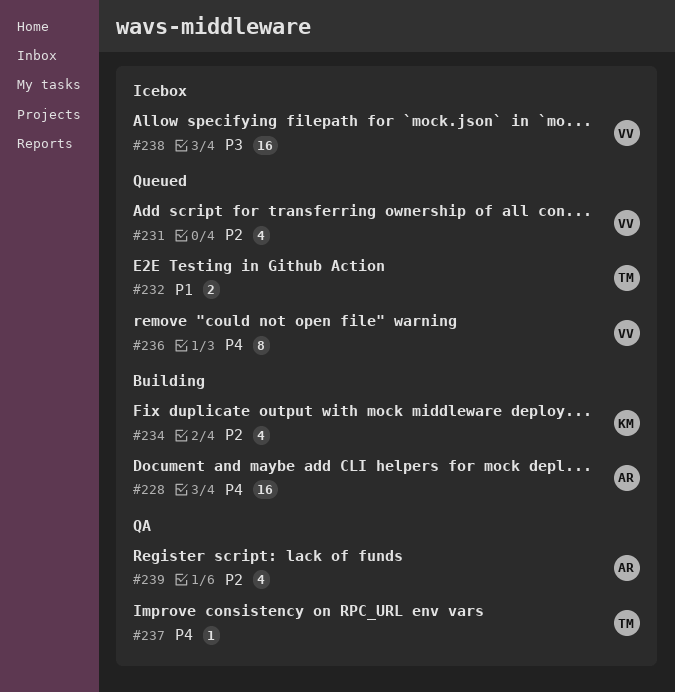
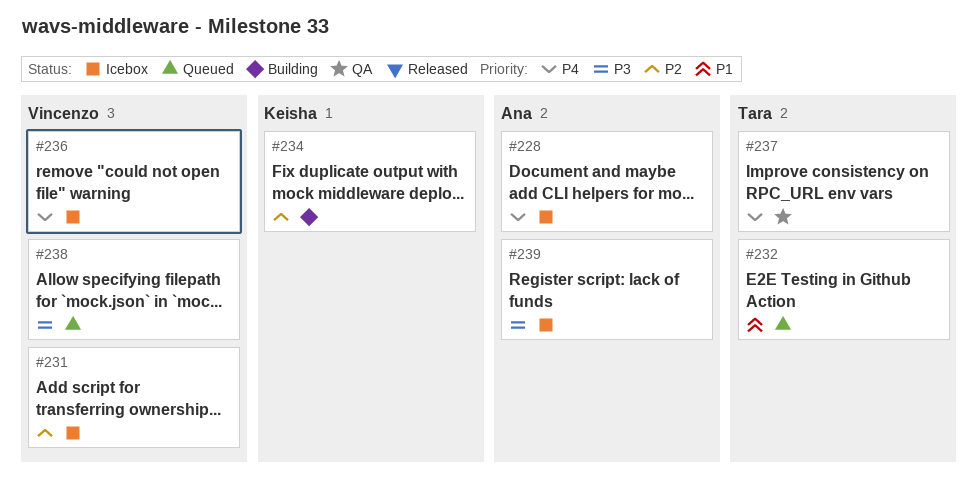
#228, status: Building -> Icebox
#231, status: Queued -> Icebox
#236, status: Queued -> Icebox
#238, status: Icebox -> Queued
#239, status: QA -> Icebox
#239, priority: P2 -> P3

